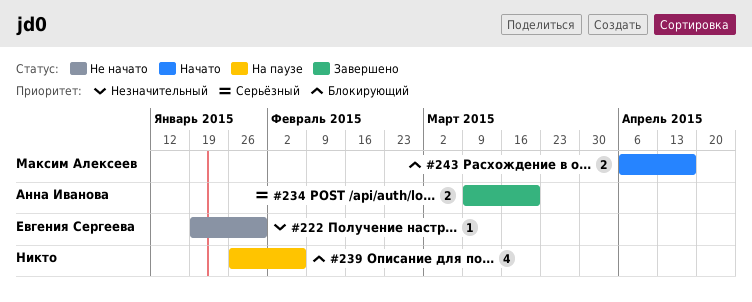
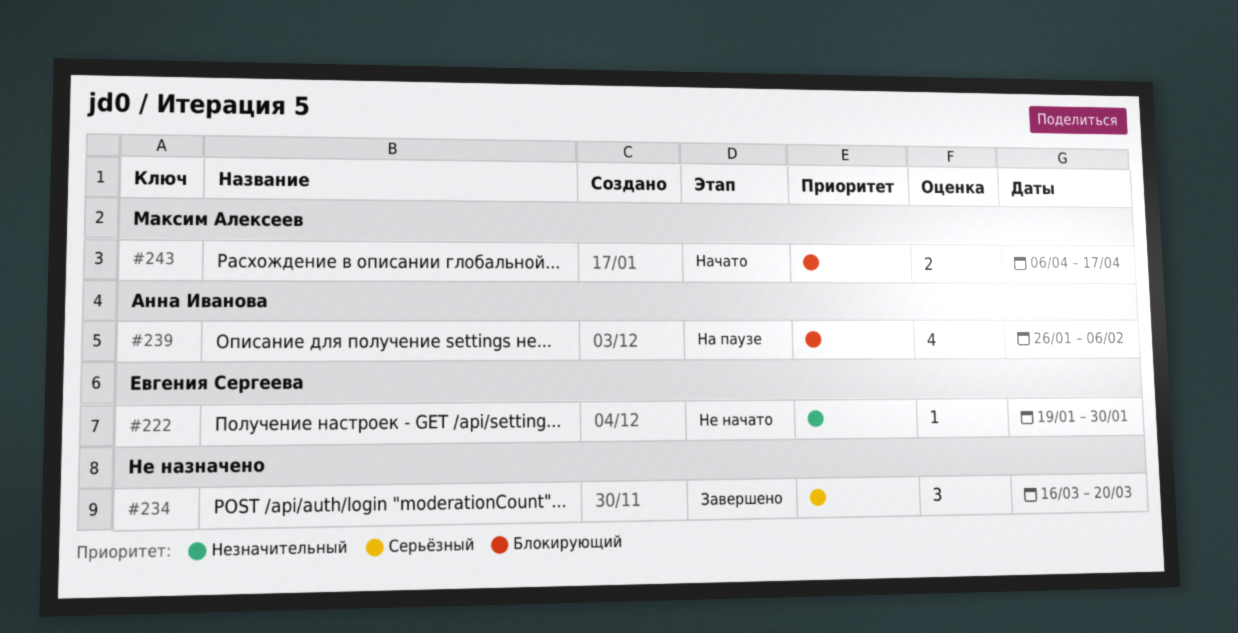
#234, owner: Анна Иванова -> none
#234, estimate: 2 -> 3
#234, start: Mar 9 -> Mar 16
#239, owner: none -> Анна Иванова

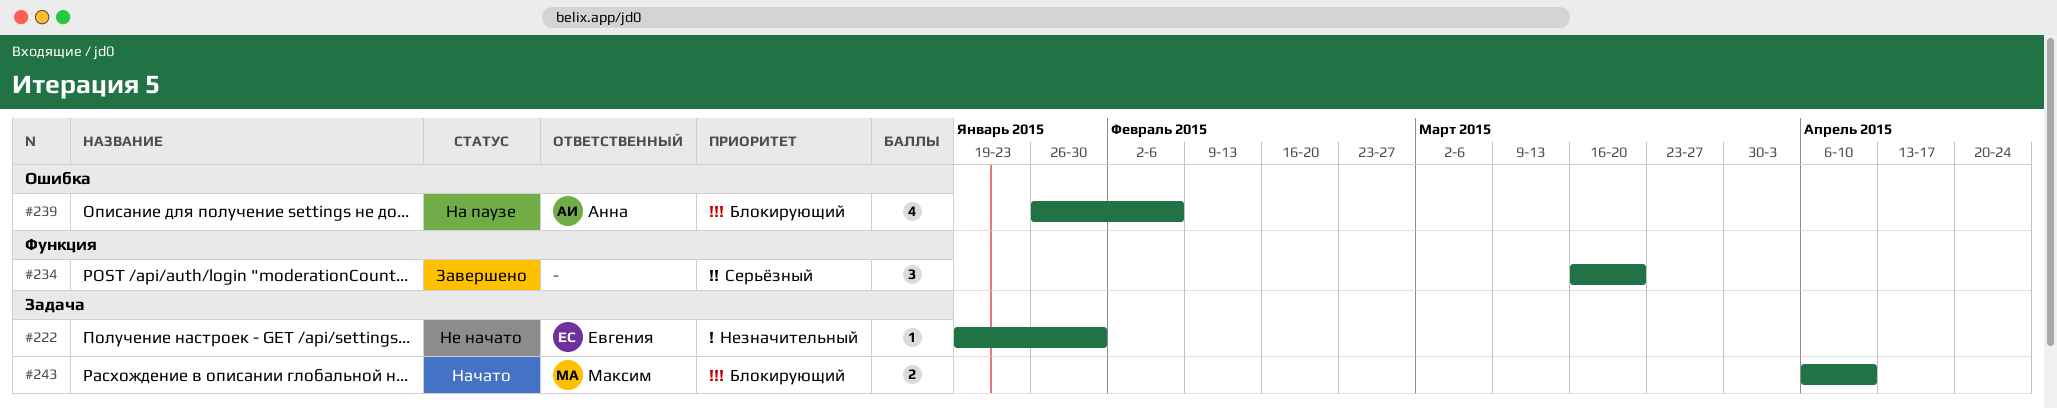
#243, due: Apr 17 -> Apr 10

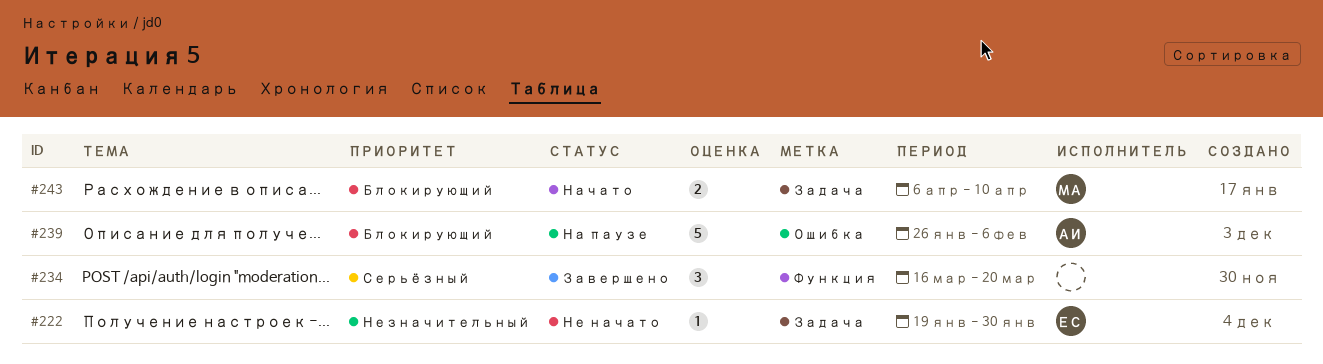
#239, estimate: 4 -> 5

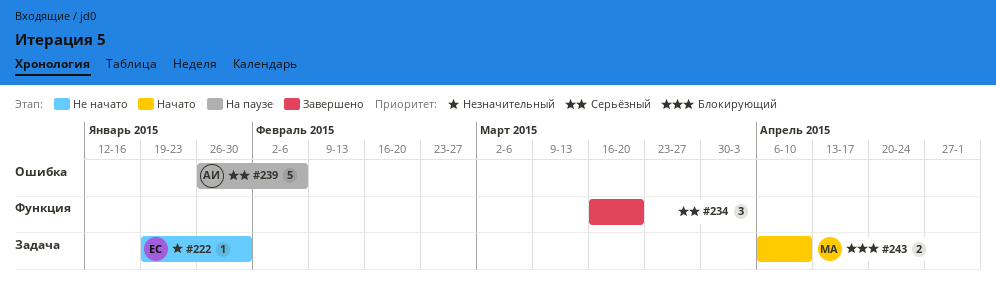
#239, priority: Блокирующий -> Серьёзный

